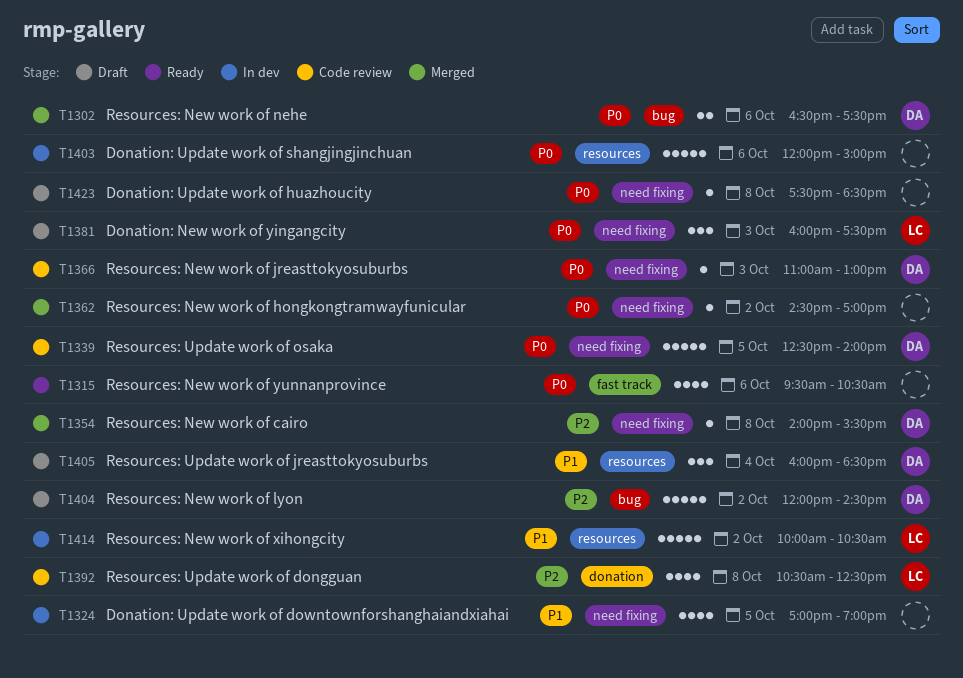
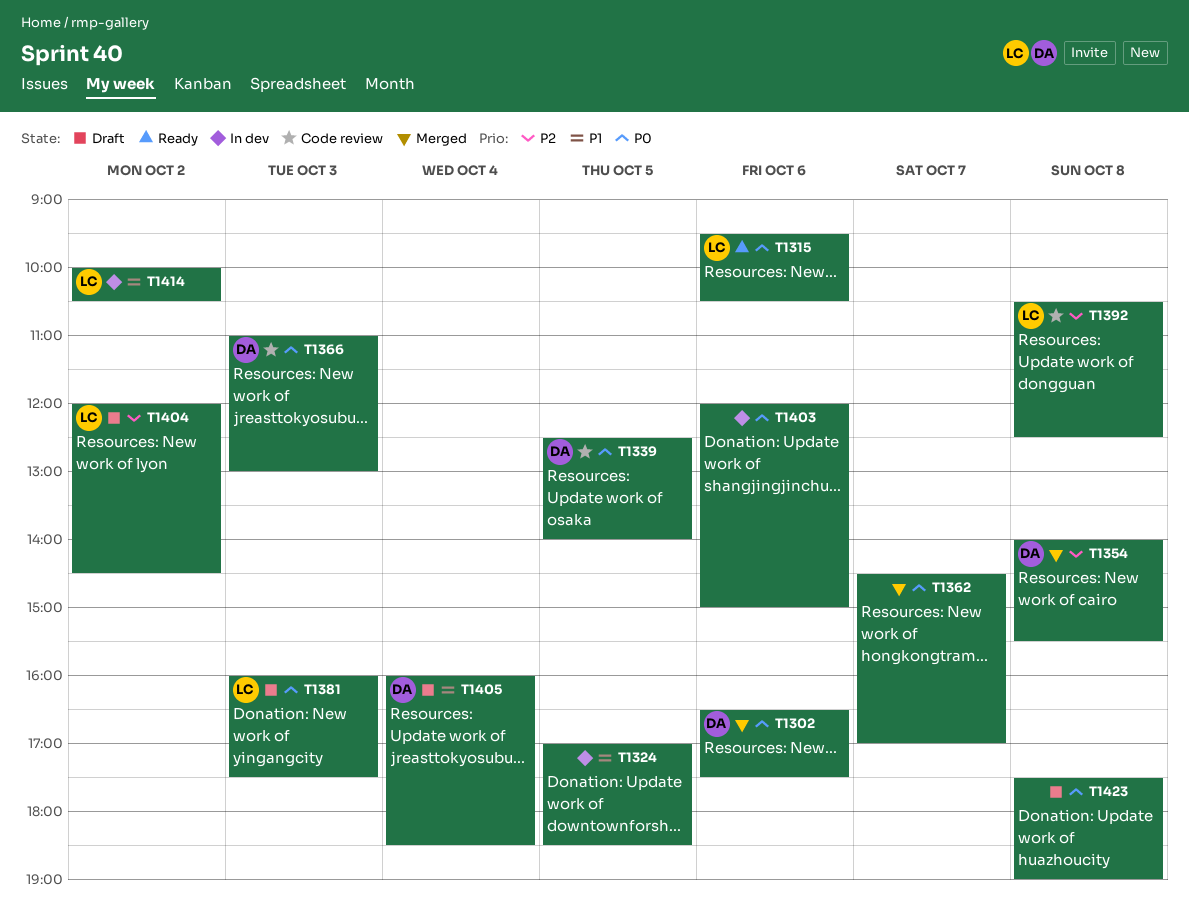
T1315, owner: none -> LC
T1324, ends: 19:00 -> 18:30
T1362, day: Oct 2 -> Oct 7
T1404, owner: DA -> LC
T1423, ends: 18:30 -> 19:00

